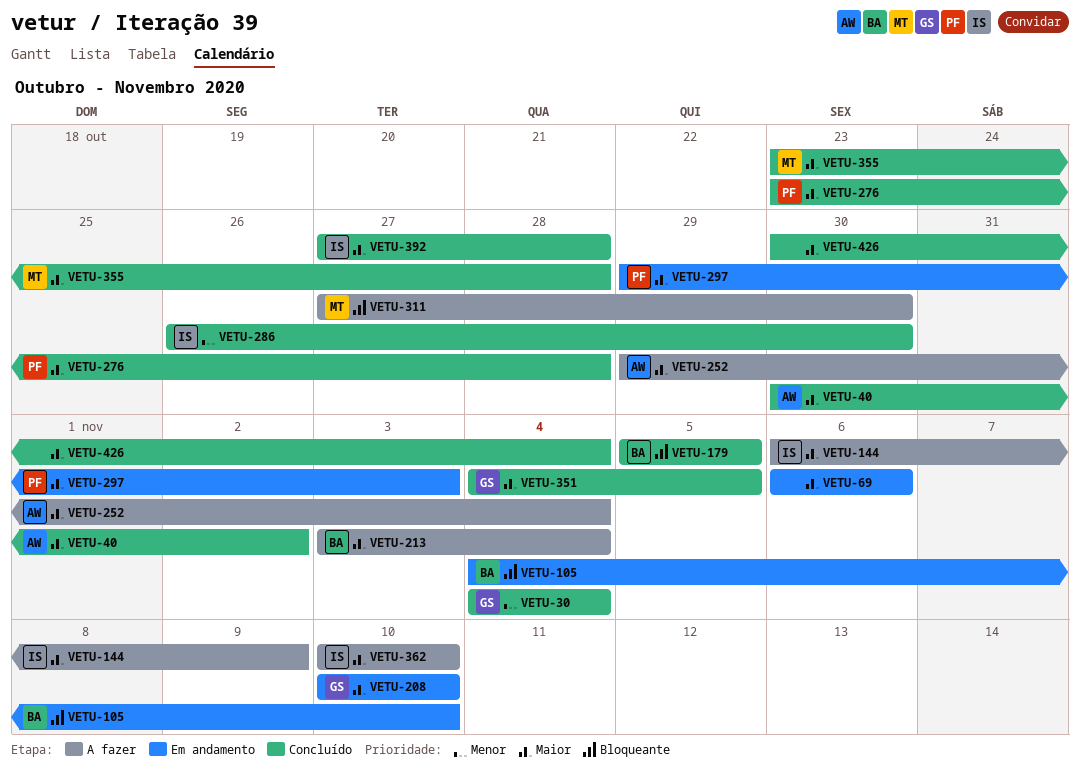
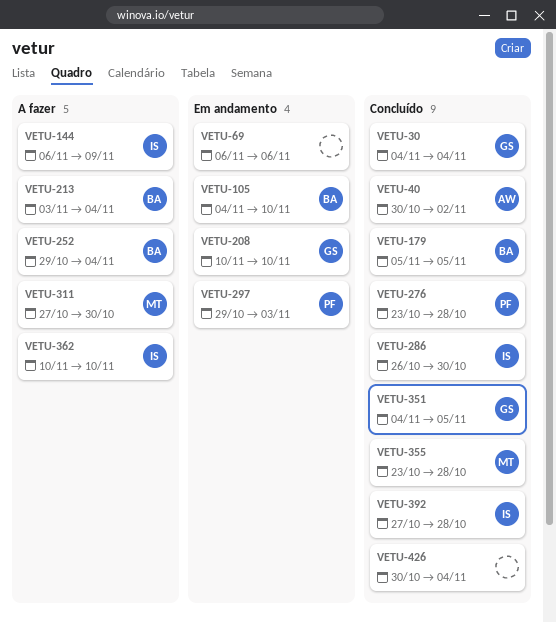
VETU-252, owner: AW -> BA

